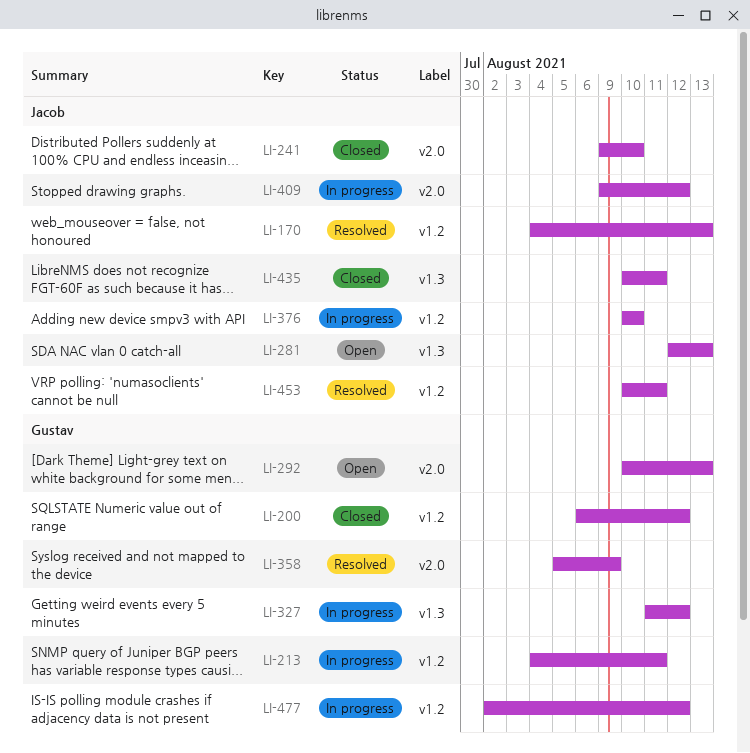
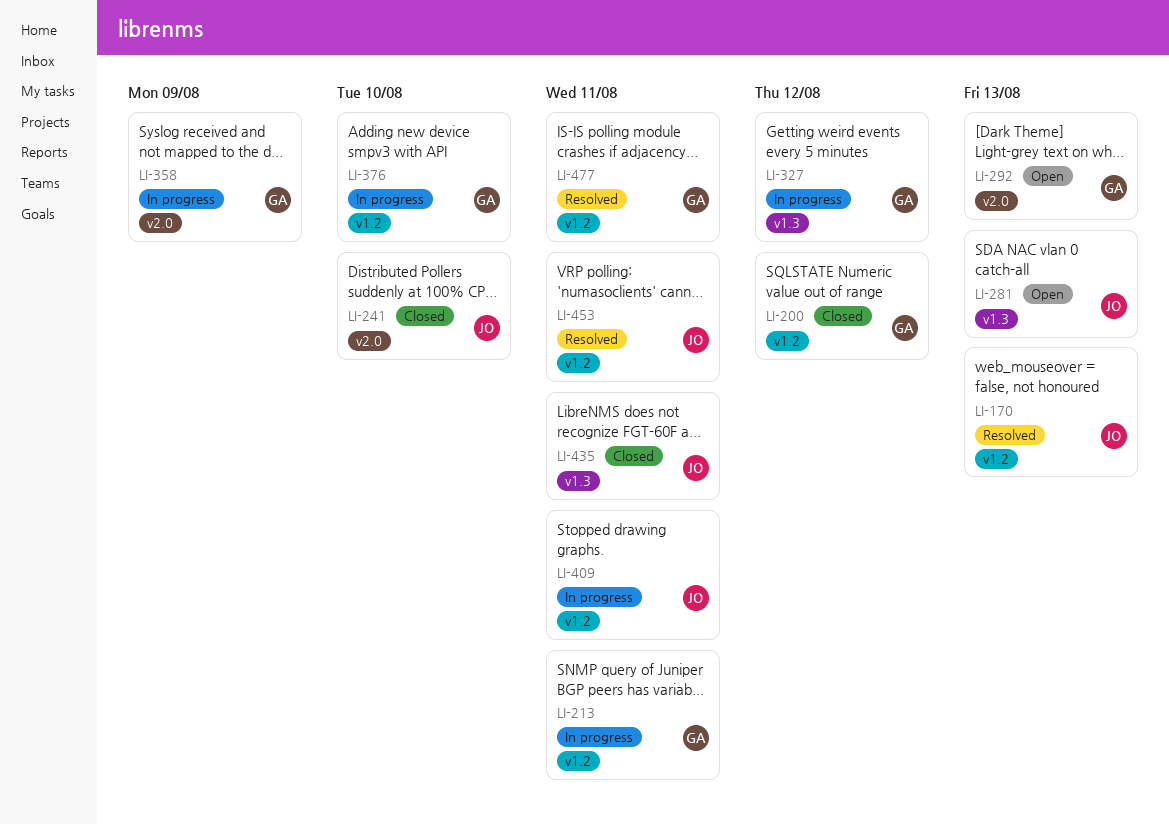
LI-358, status: Resolved -> In progress
LI-376, owner: Jacob -> Gustav
LI-409, label: v2.0 -> v1.2
LI-409, due: Aug 12 -> Aug 11
LI-477, status: In progress -> Resolved
LI-477, due: Aug 12 -> Aug 11

